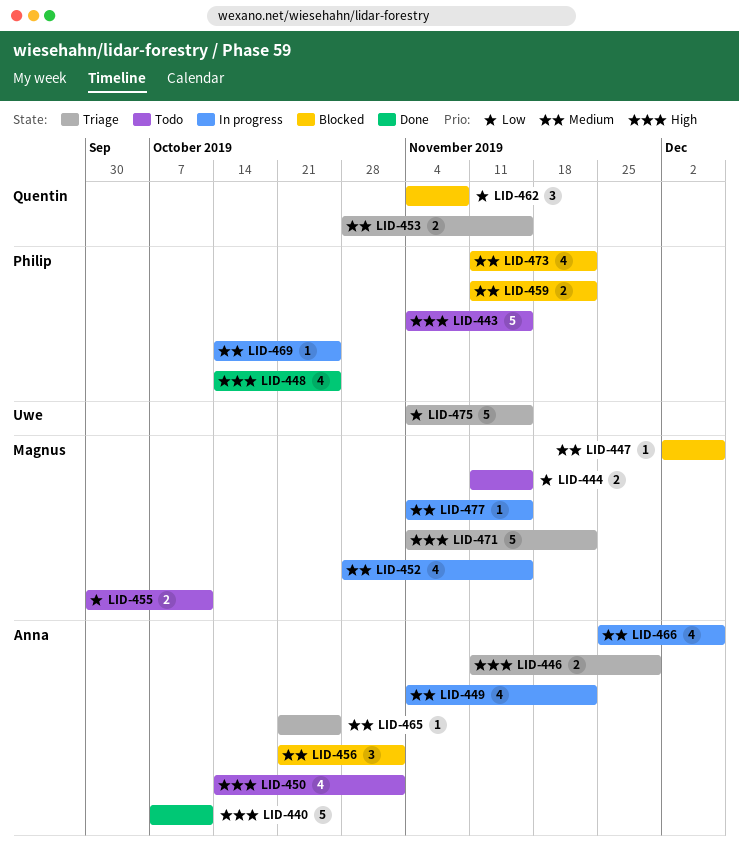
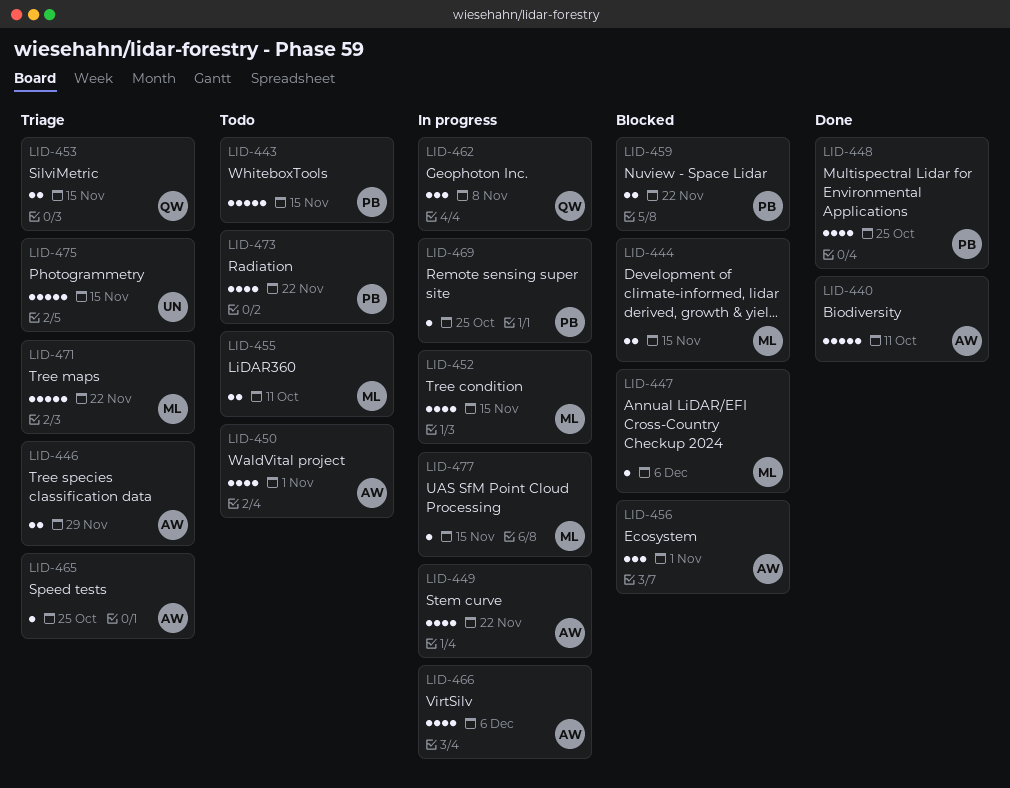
LID-444, status: Todo -> Blocked
LID-462, status: Blocked -> In progress
LID-473, status: Blocked -> Todo

